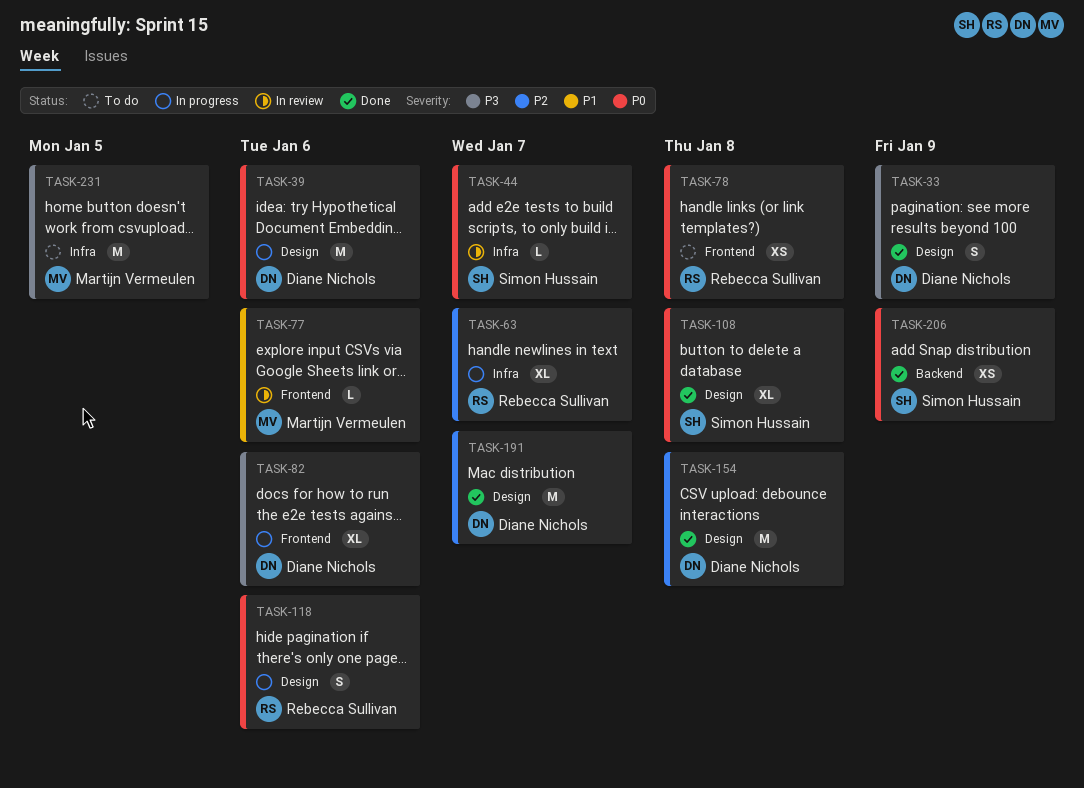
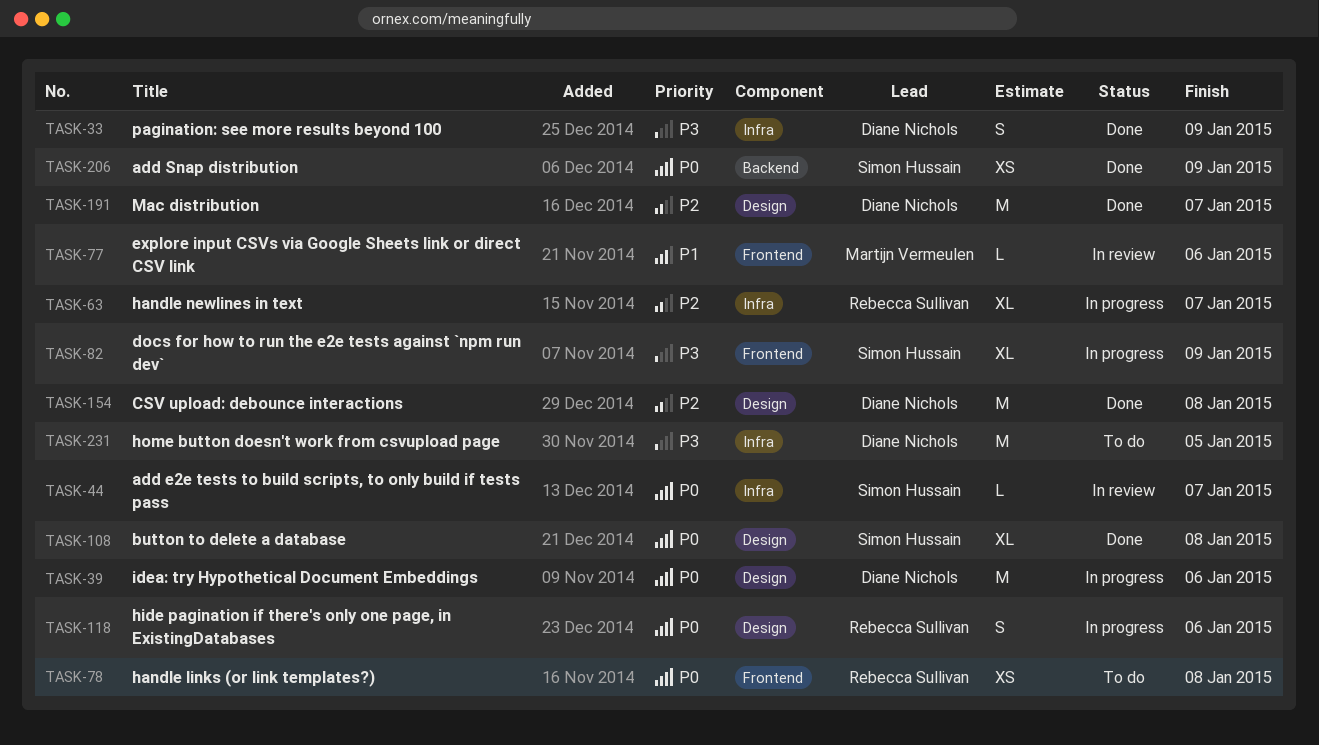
TASK-33, label: Design -> Infra
TASK-82, owner: Diane Nichols -> Simon Hussain
TASK-82, due: Jan 6 -> Jan 9
TASK-231, owner: Martijn Vermeulen -> Diane Nichols

